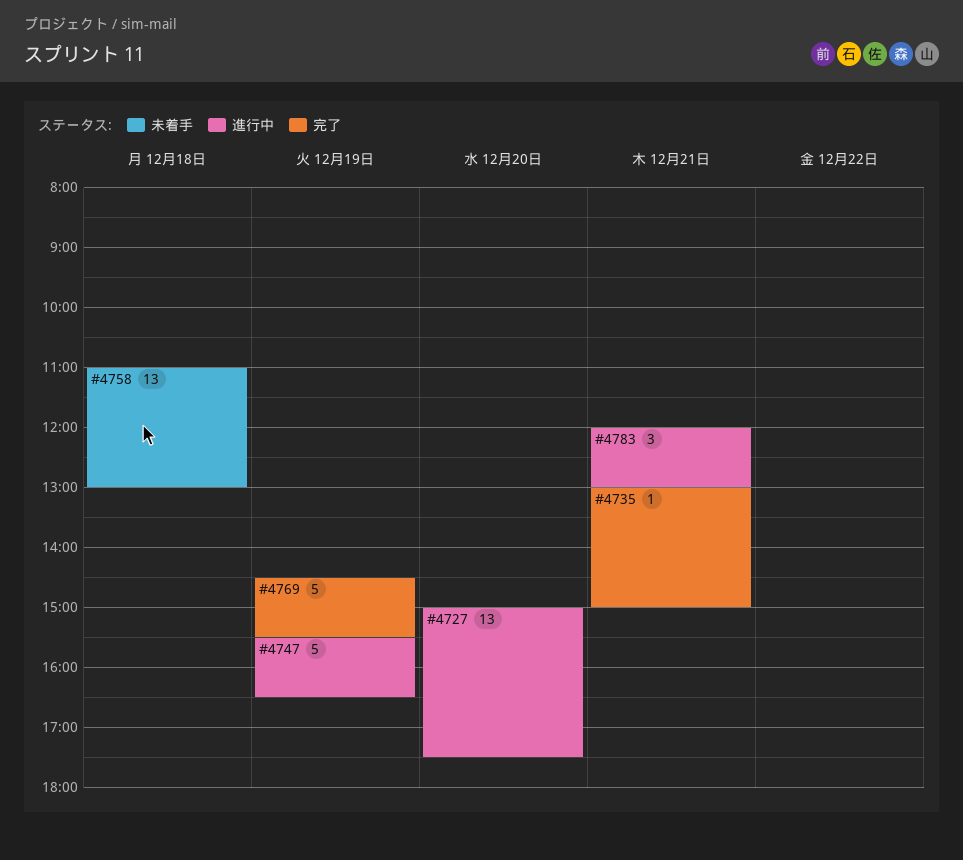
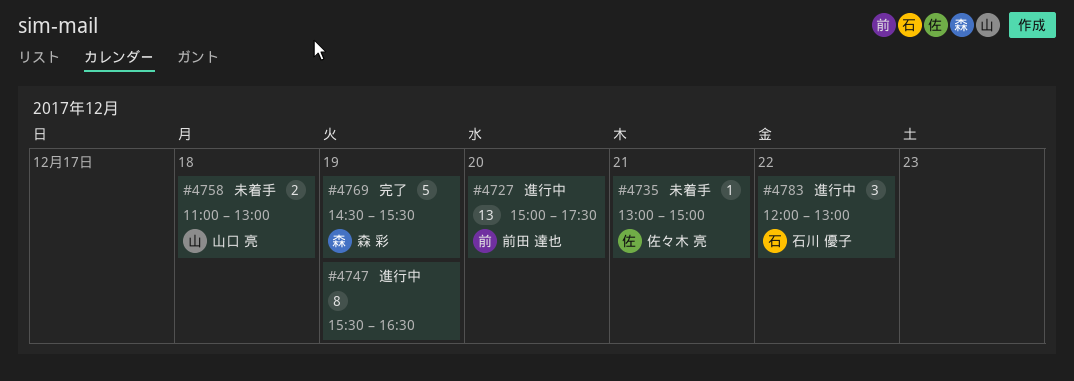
#4735, status: 完了 -> 未着手
#4747, estimate: 5 -> 8
#4758, estimate: 13 -> 2
#4783, day: Dec 21 -> Dec 22

